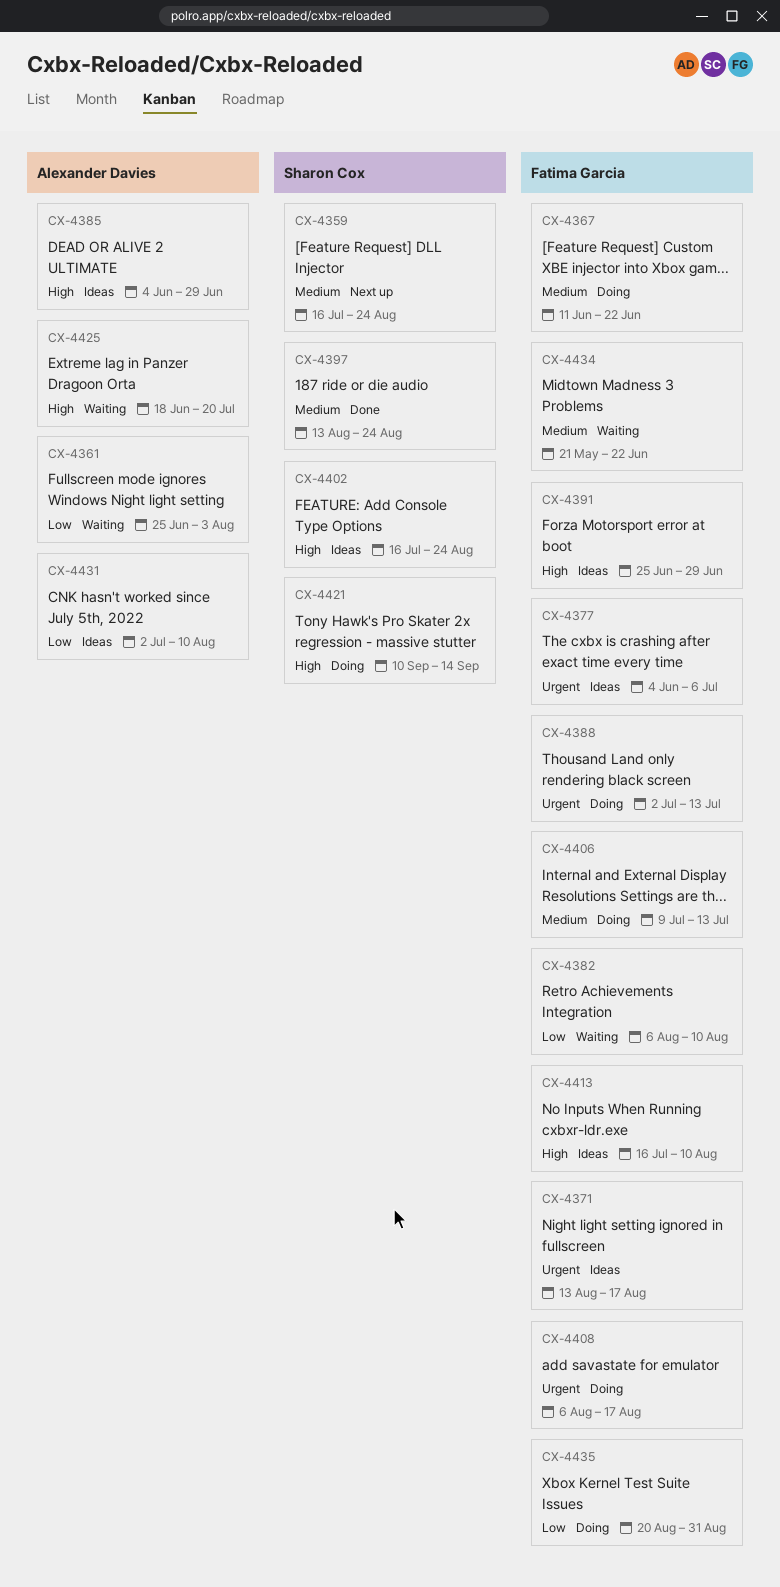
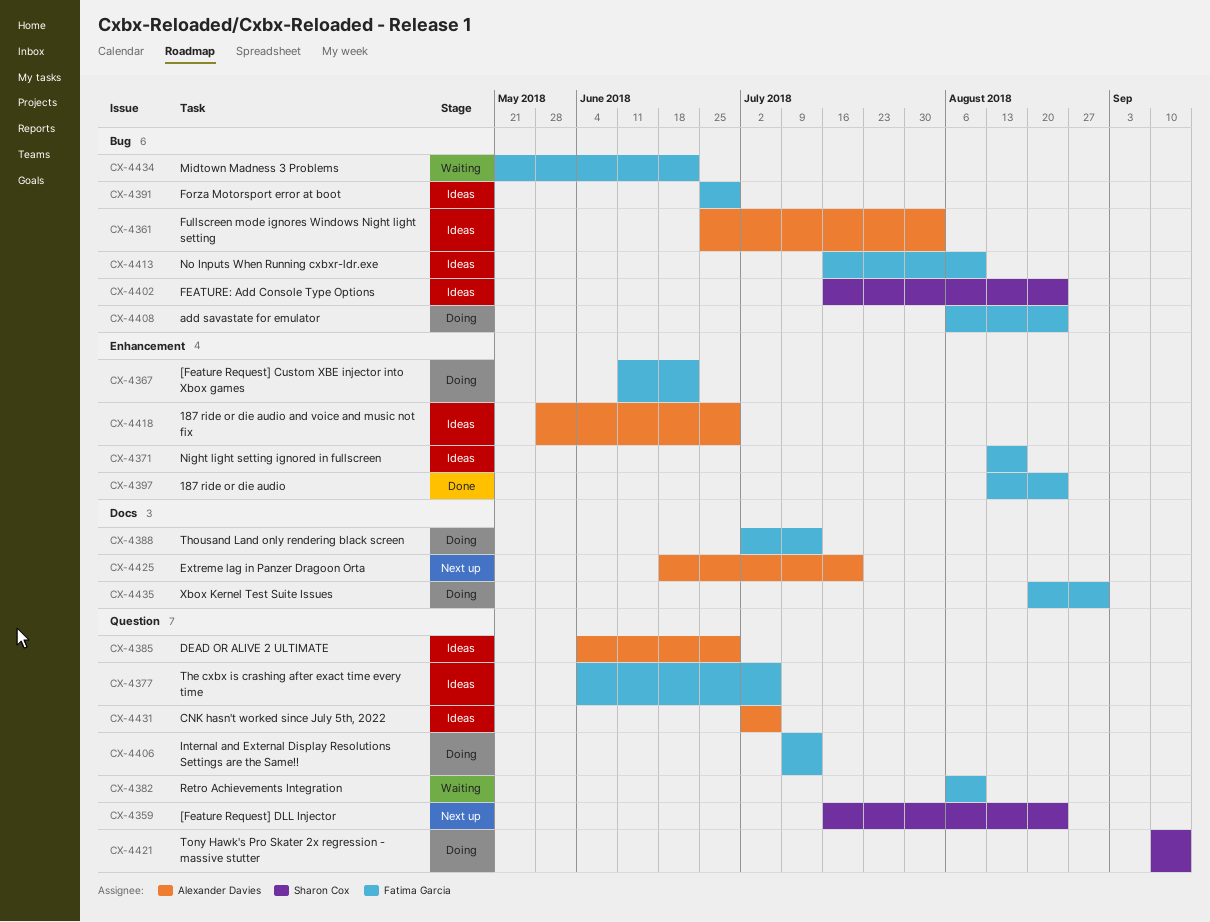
CX-4361, status: Waiting -> Ideas
CX-4397, owner: Sharon Cox -> Fatima Garcia
CX-4408, due: Aug 17 -> Aug 24
CX-4418: none -> present
CX-4425, status: Waiting -> Next up
CX-4431, due: Aug 10 -> Jul 6

